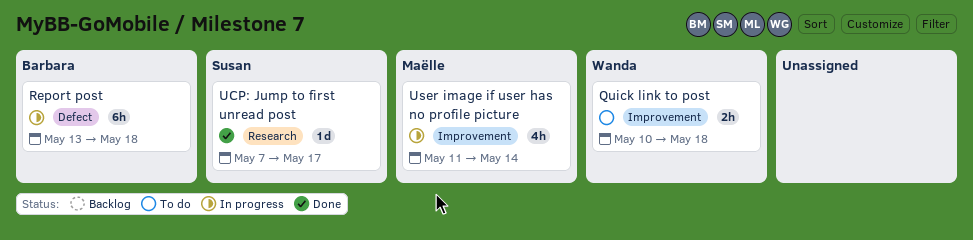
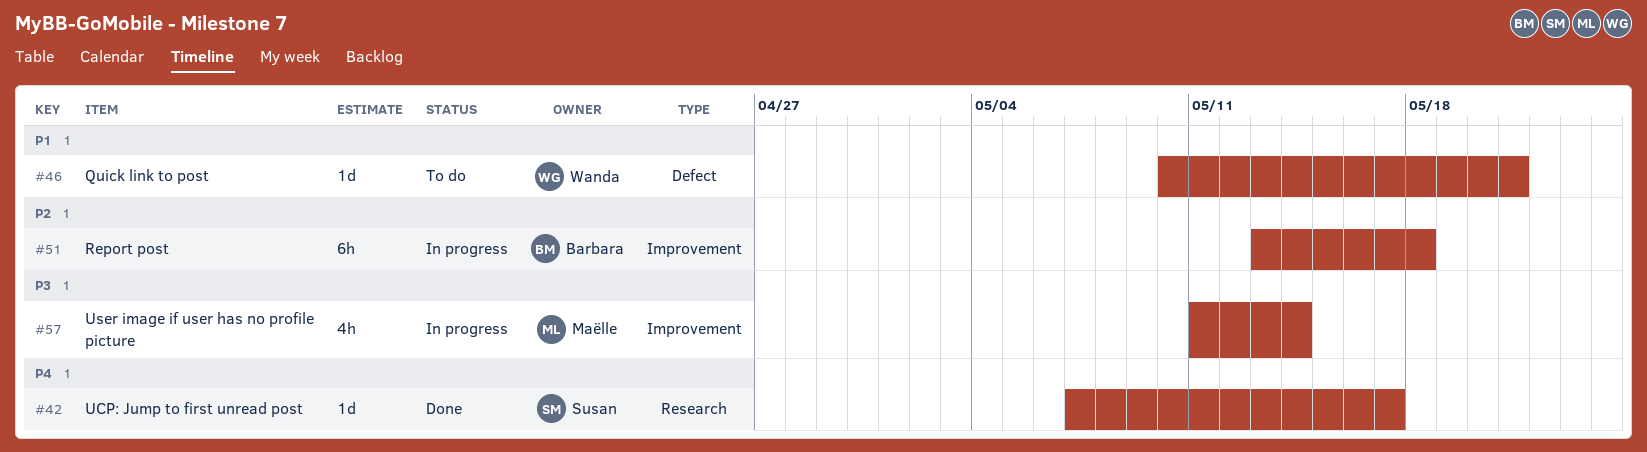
Quick link to post, label: Improvement -> Defect
Quick link to post, estimate: 2h -> 1d
Quick link to post, due: May 18 -> May 21
Report post, label: Defect -> Improvement

